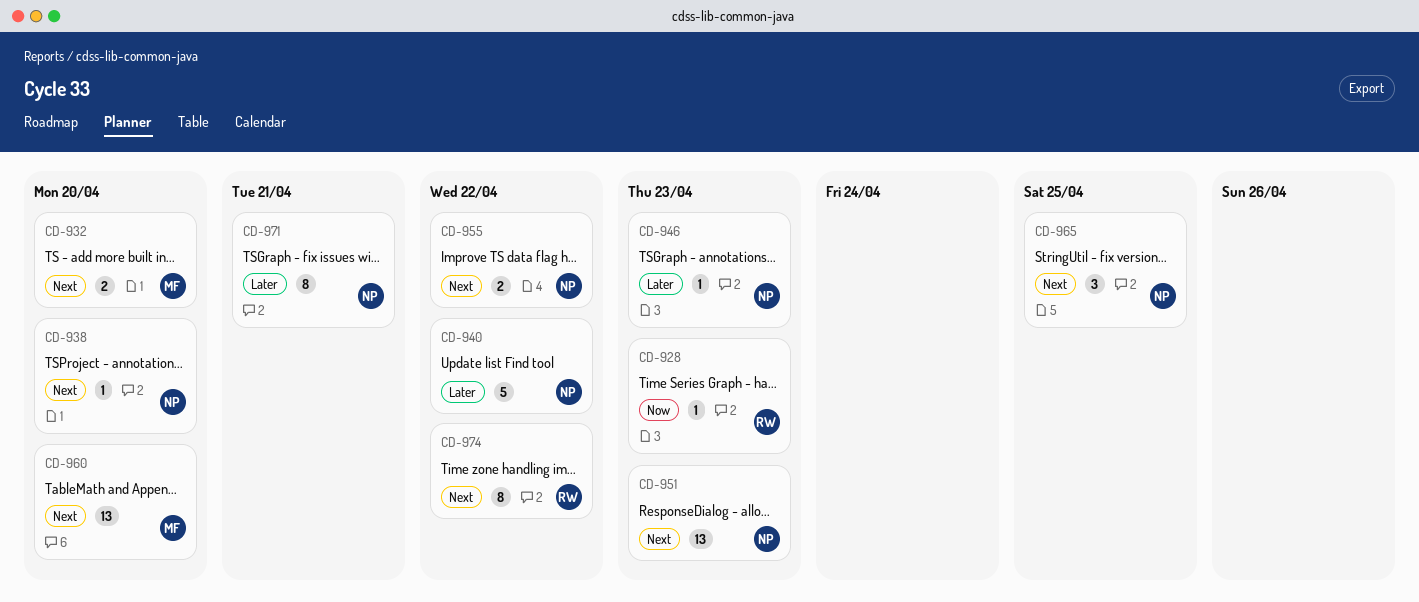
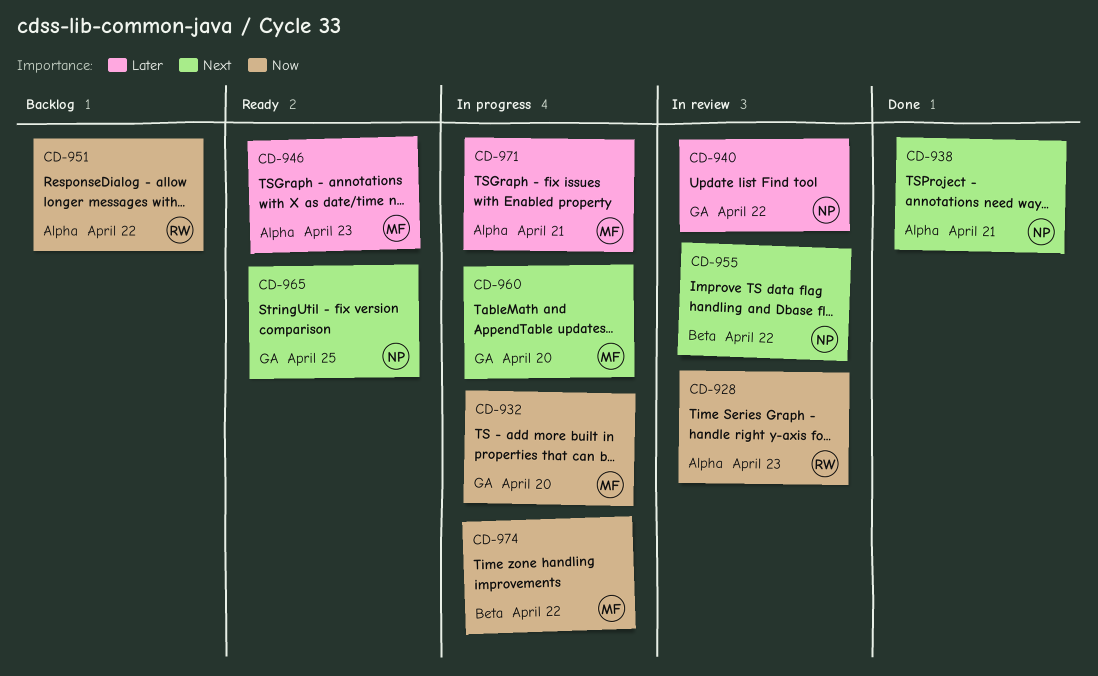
CD-932, priority: Next -> Now
CD-938, due: Apr 20 -> Apr 21
CD-946, owner: NP -> MF
CD-951, owner: NP -> RW
CD-951, priority: Next -> Now
CD-951, due: Apr 23 -> Apr 22
CD-971, owner: NP -> MF
CD-974, owner: RW -> MF
CD-974, priority: Next -> Now

